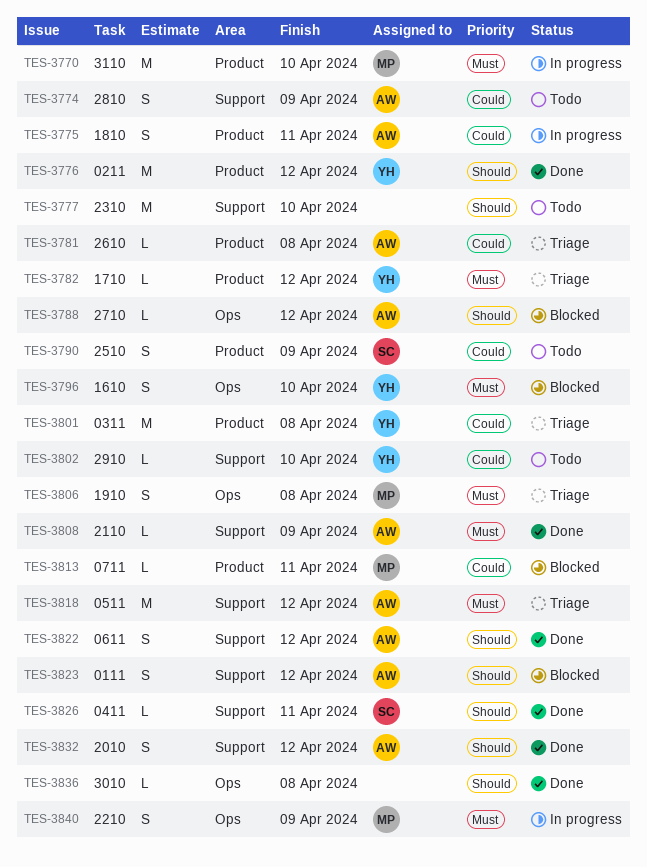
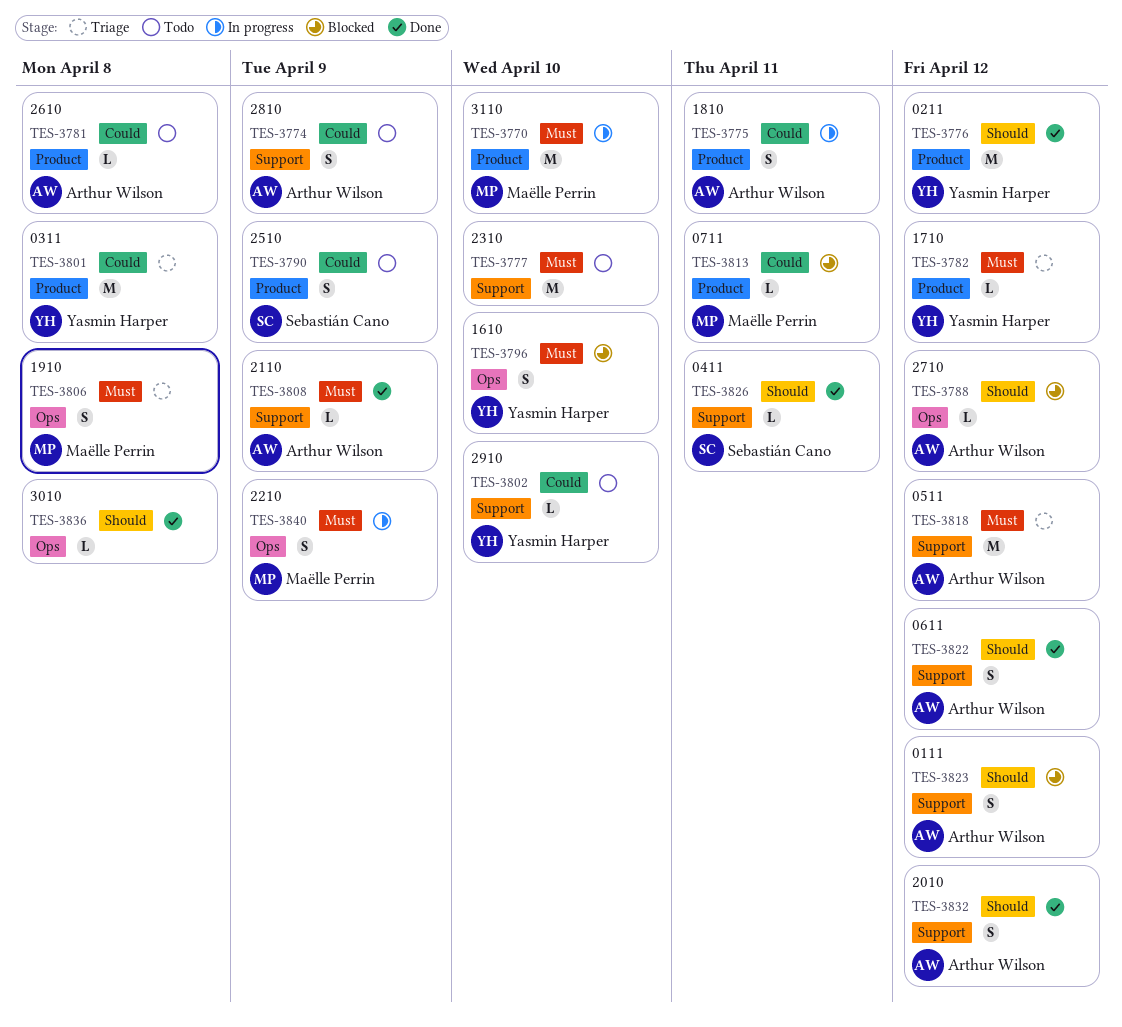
TES-3777, priority: Should -> Must
TES-3781, status: Triage -> Todo

